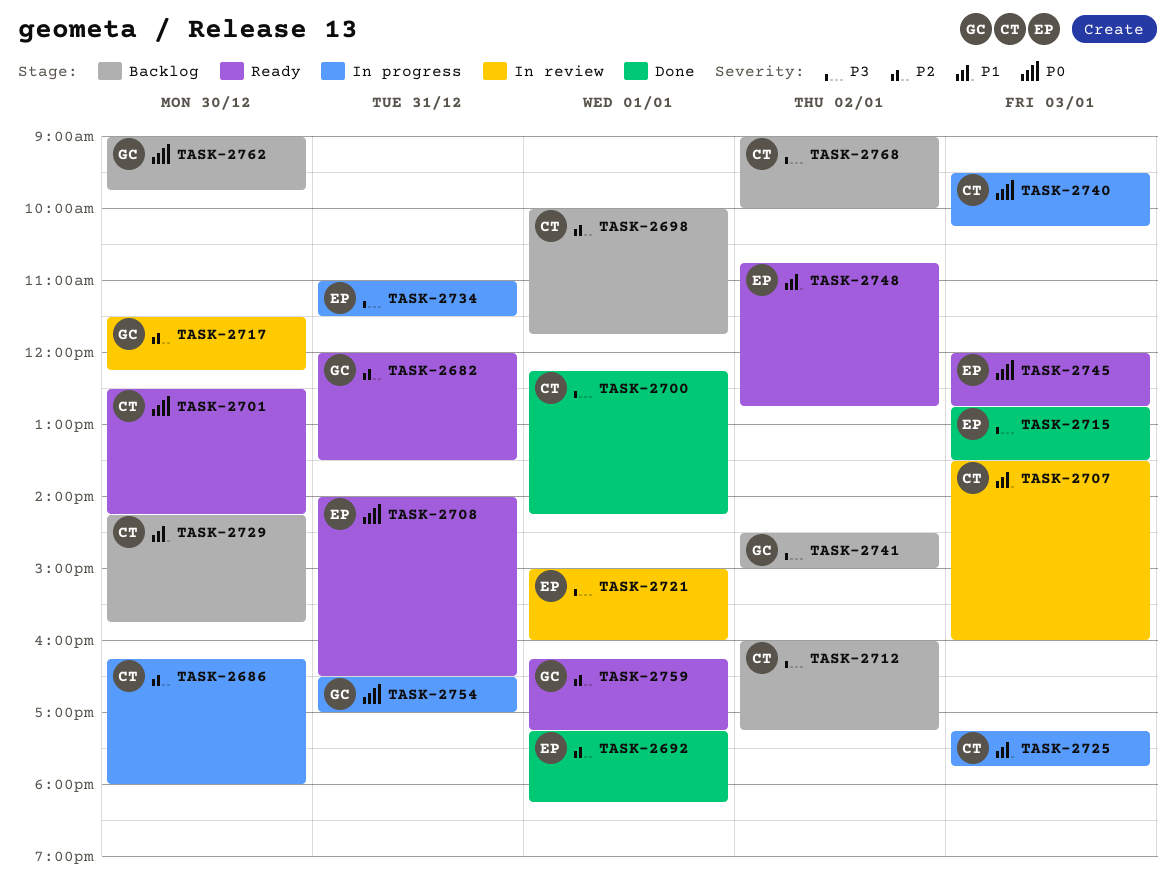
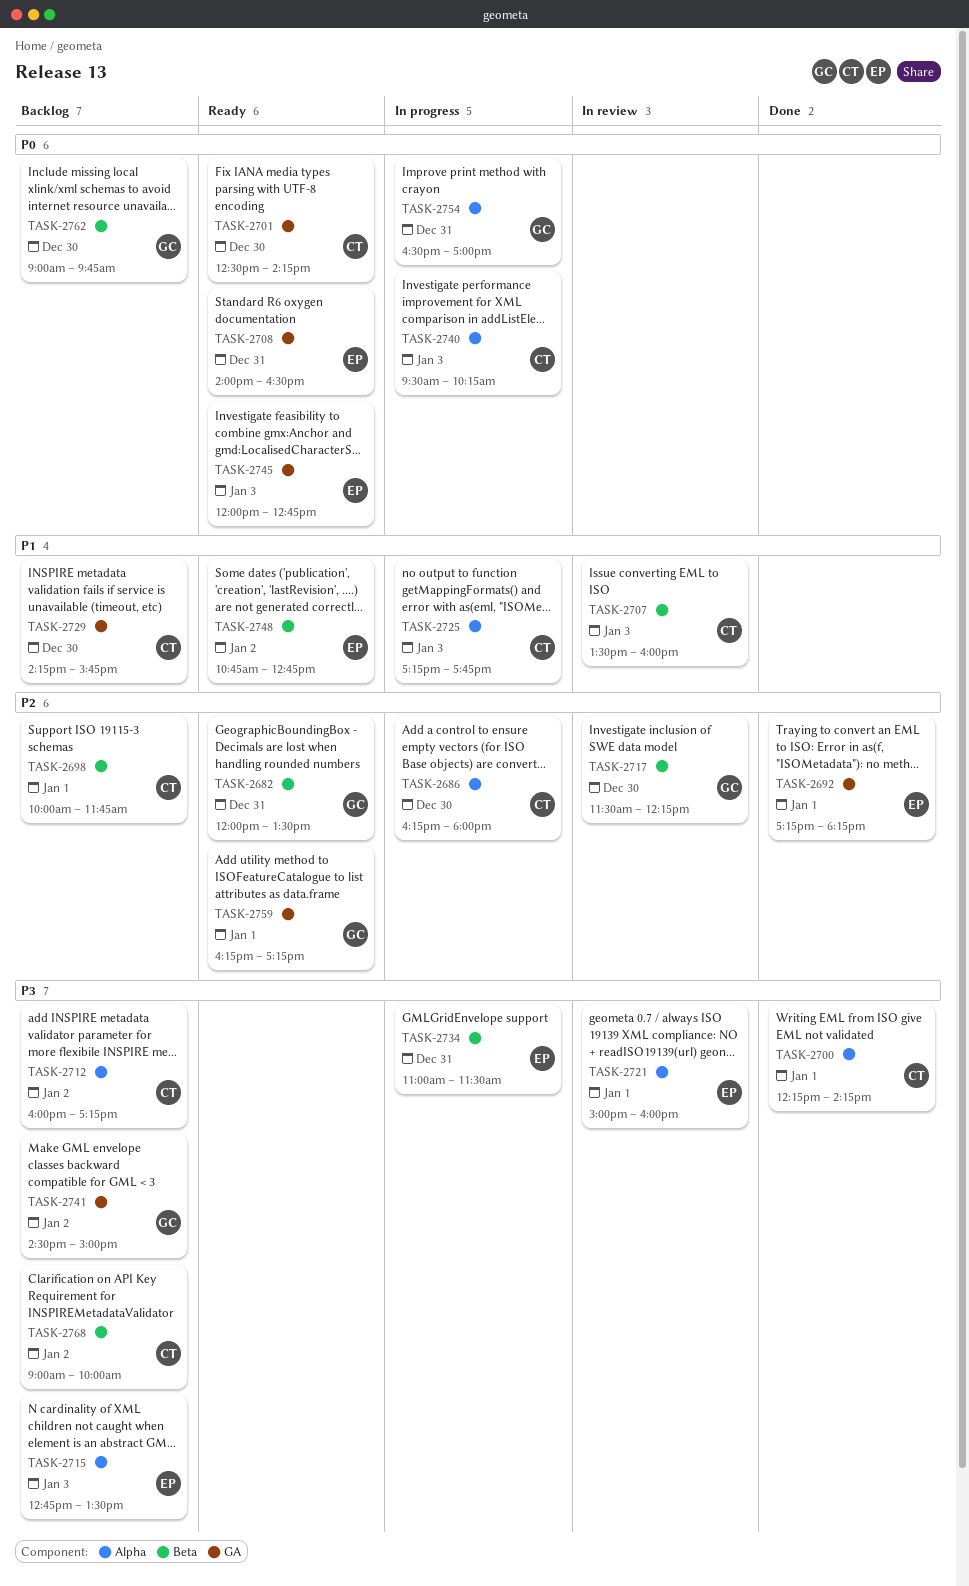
TASK-2715, status: Done -> Backlog

